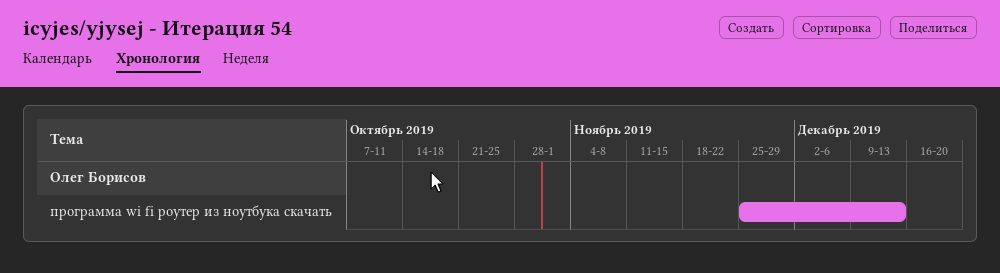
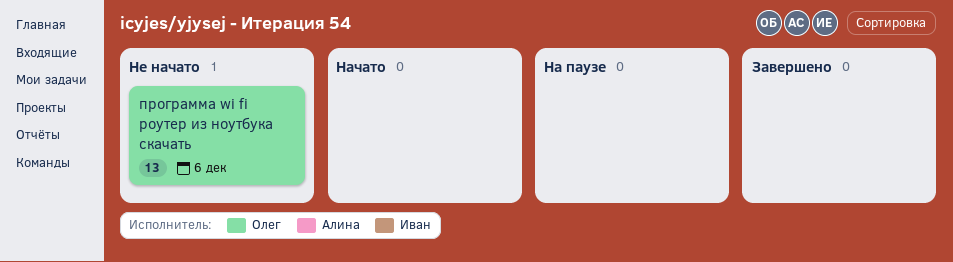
программа wi fi роутер из ноутбука скачать, due: Dec 13 -> Dec 6

